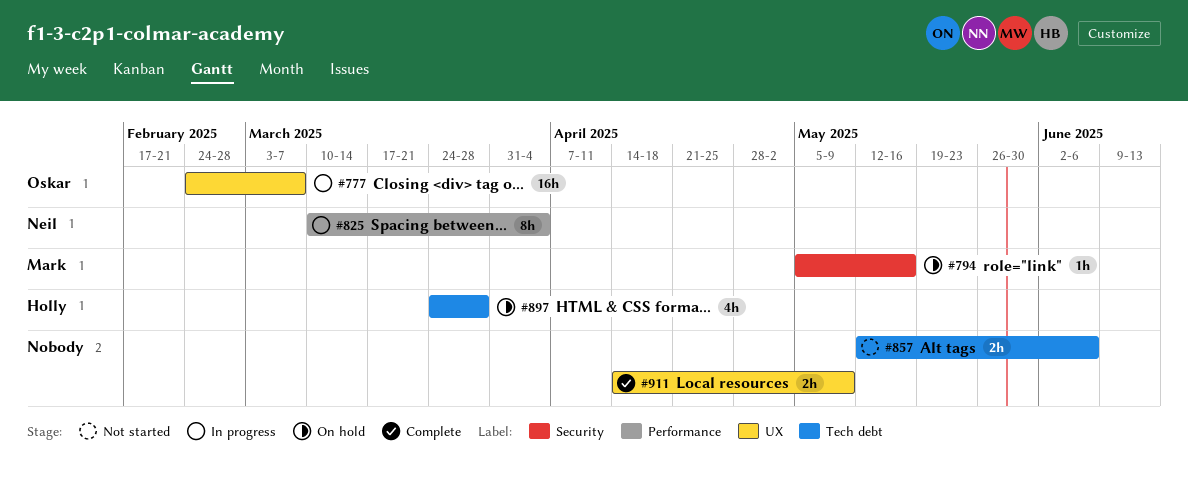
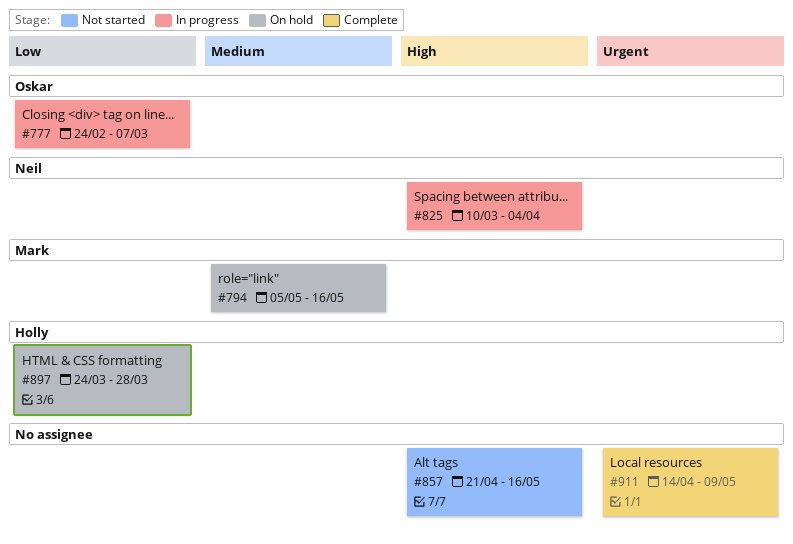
#857, start: May 12 -> Apr 21
#857, due: Jun 6 -> May 16

